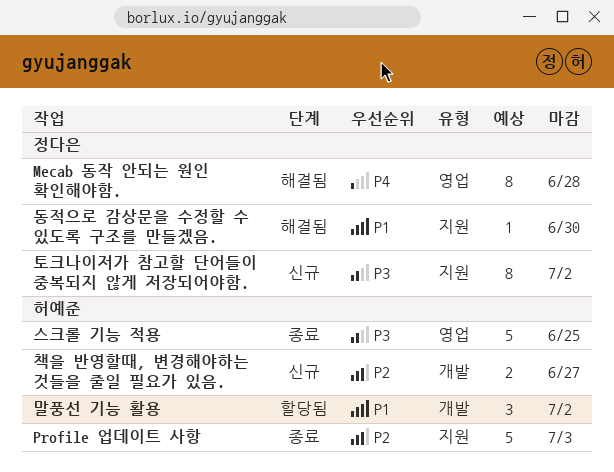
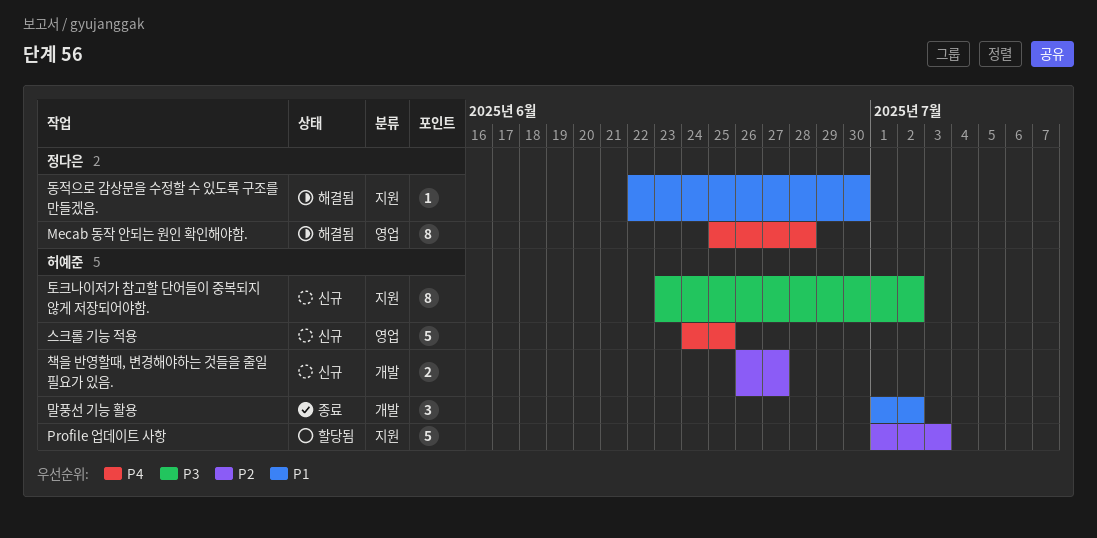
Profile 업데이트 사항, status: 종료 -> 할당됨
말풍선 기능 활용, status: 할당됨 -> 종료
스크롤 기능 적용, status: 종료 -> 신규
스크롤 기능 적용, priority: P3 -> P4
토크나이저가 참고할 단어들이 중복되지 않게 저장되어야함., owner: 정다은 -> 허예준

